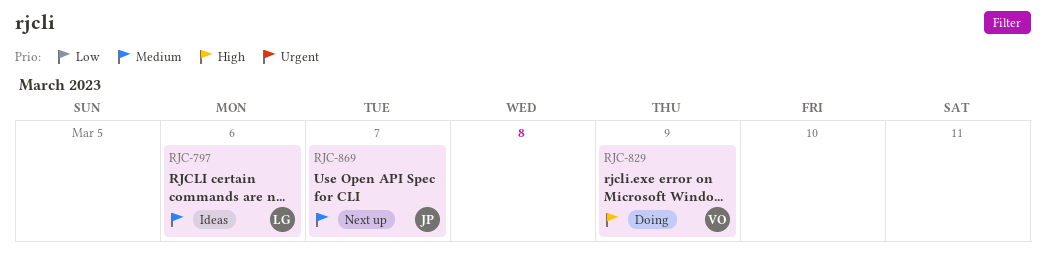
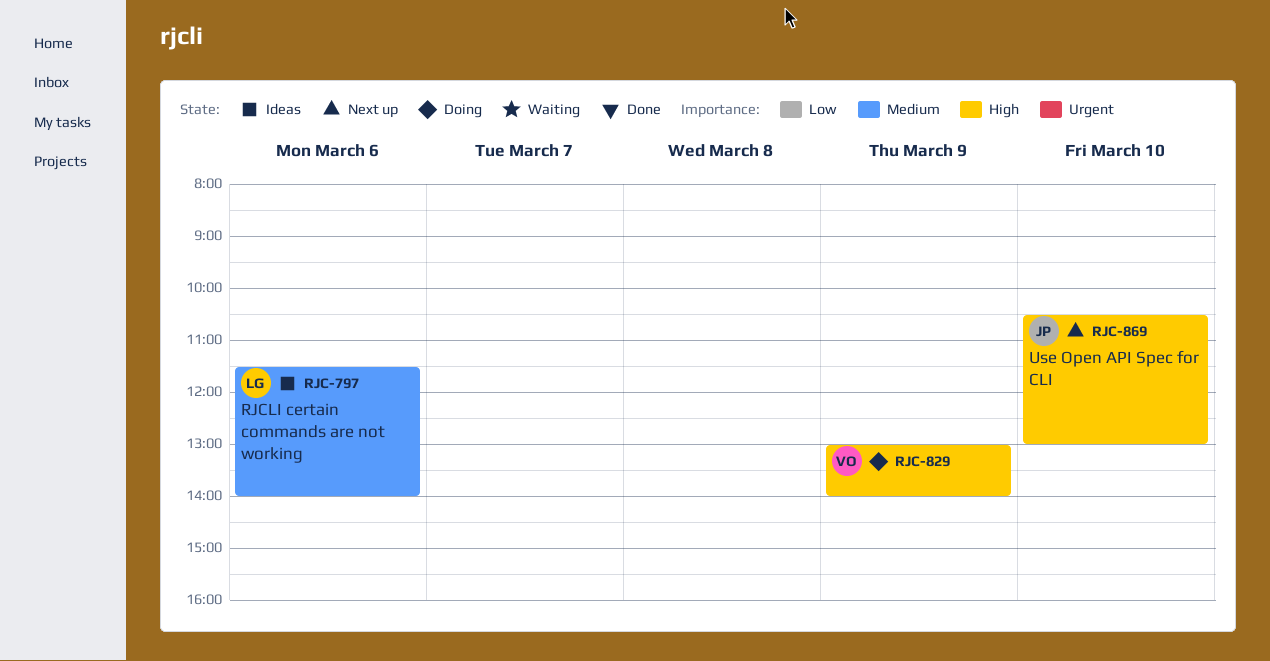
RJC-869, priority: Medium -> High
RJC-869, day: Mar 7 -> Mar 10

